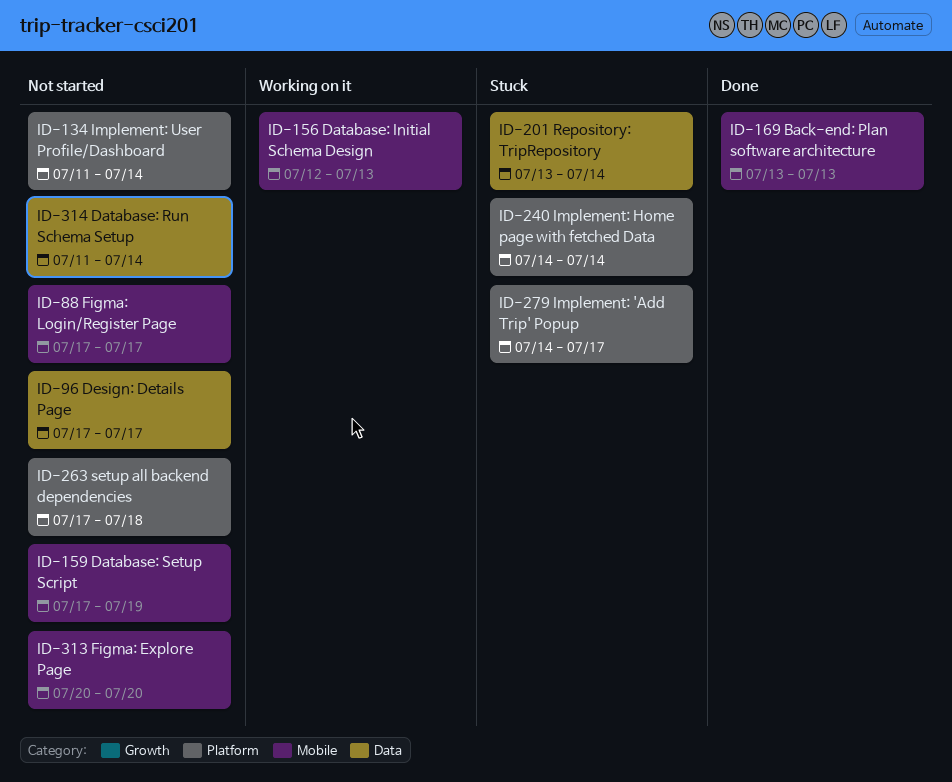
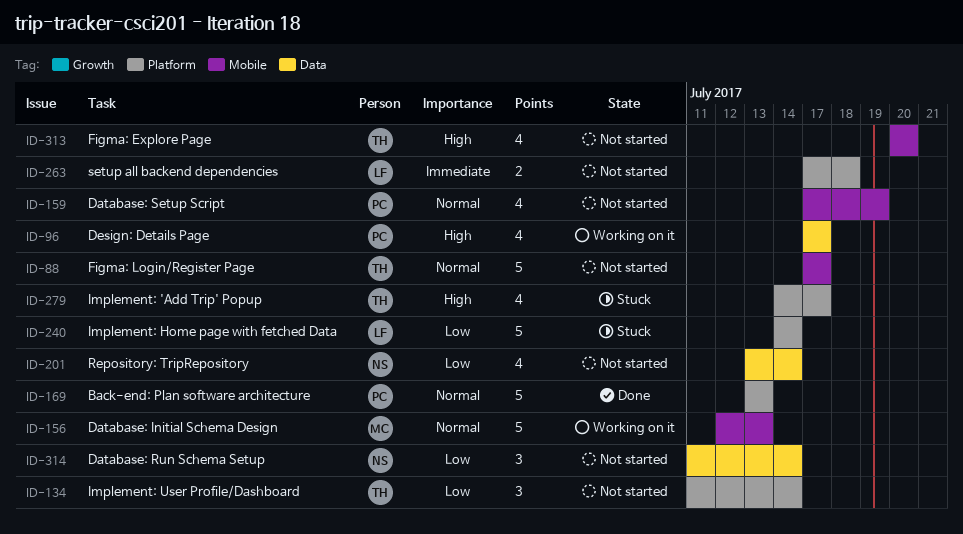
ID-96, status: Not started -> Working on it
ID-169, label: Mobile -> Platform
ID-201, status: Stuck -> Not started

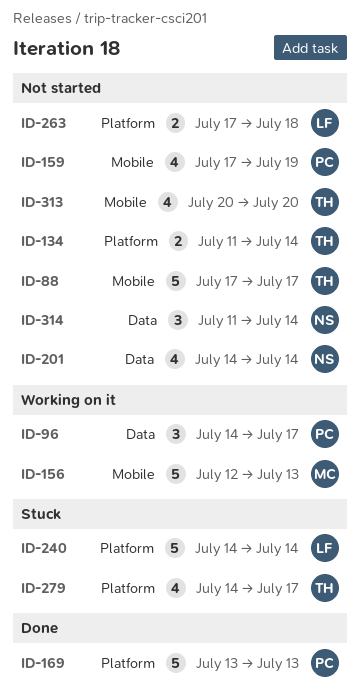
ID-96, estimate: 4 -> 3
ID-96, start: Jul 17 -> Jul 14
ID-134, estimate: 3 -> 2
ID-201, start: Jul 13 -> Jul 14

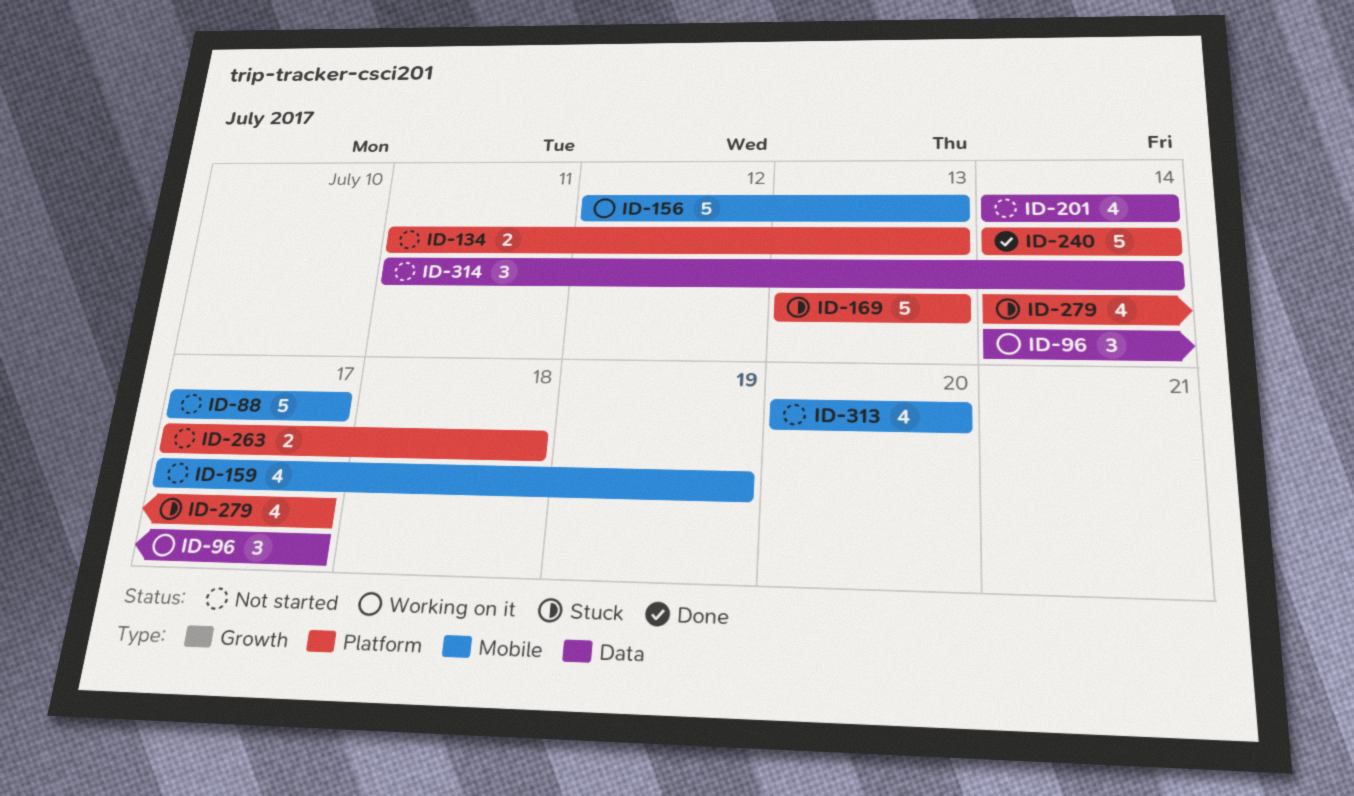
ID-134, due: Jul 14 -> Jul 13
ID-169, status: Done -> Stuck
ID-240, status: Stuck -> Done

